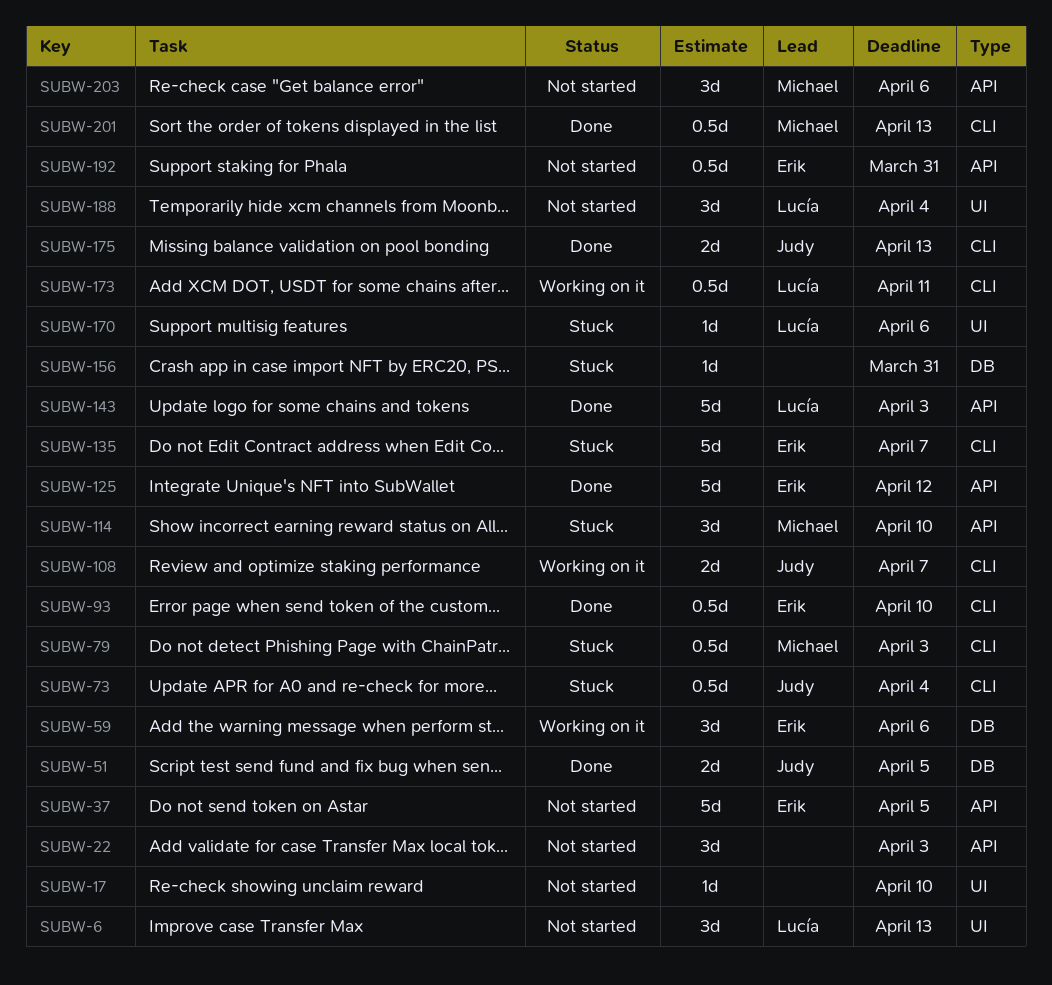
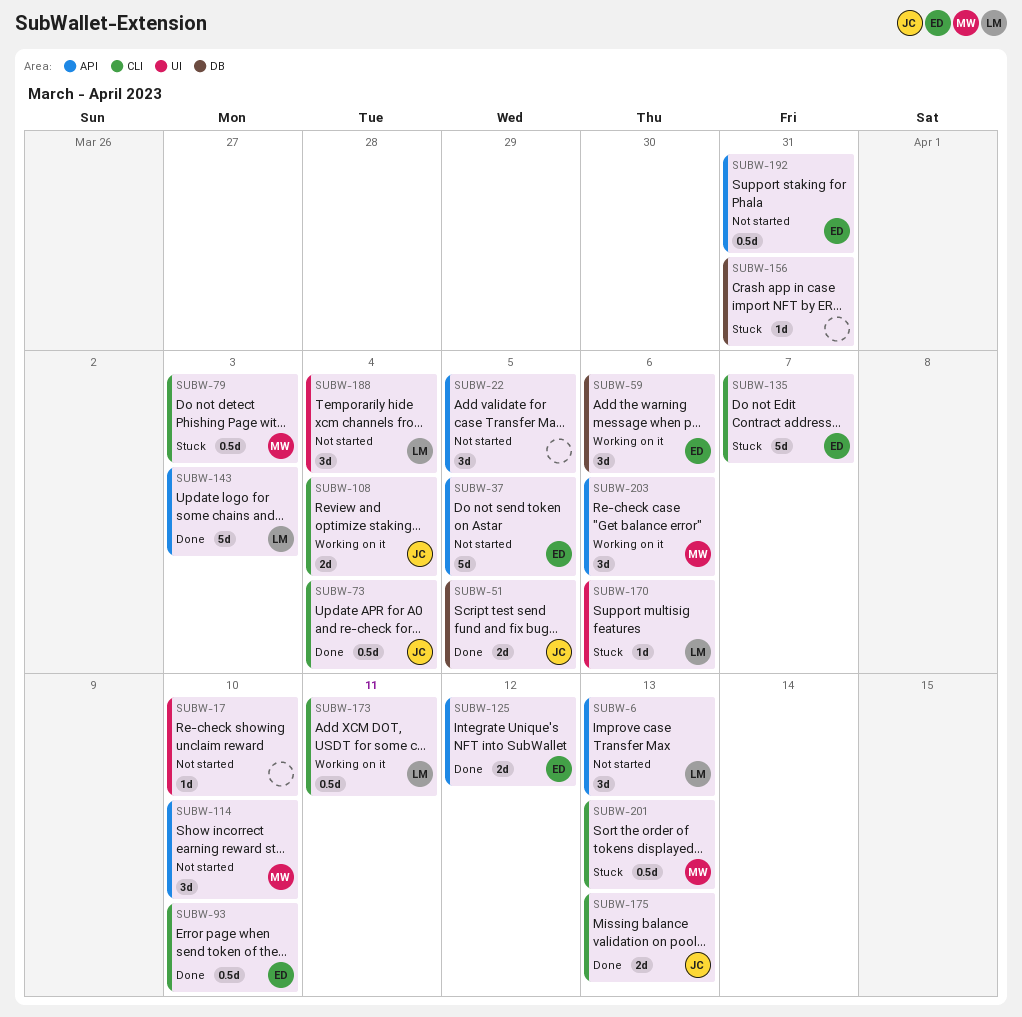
SUBW-6, label: UI -> API
SUBW-22, due: Apr 3 -> Apr 5
SUBW-73, status: Stuck -> Done
SUBW-108, due: Apr 7 -> Apr 4
SUBW-114, status: Stuck -> Not started
SUBW-125, estimate: 5d -> 2d
SUBW-201, status: Done -> Stuck
SUBW-203, status: Not started -> Working on it

